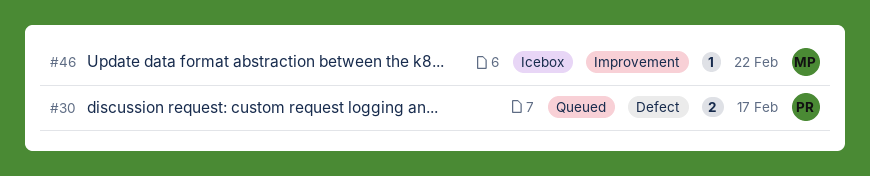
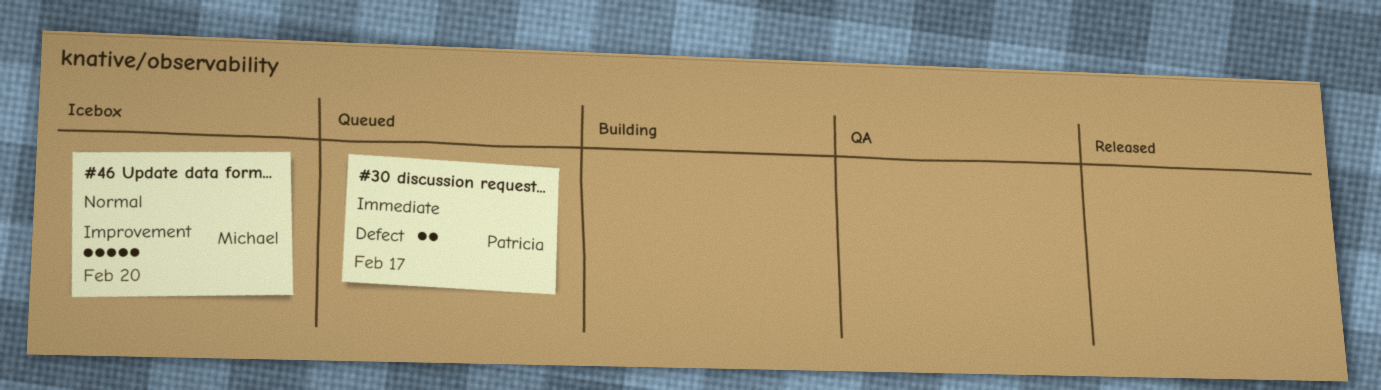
#46, estimate: 1 -> 5
#46, due: Feb 22 -> Feb 20

